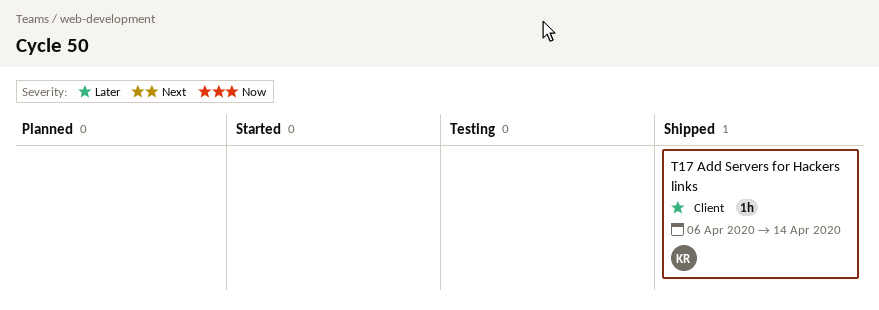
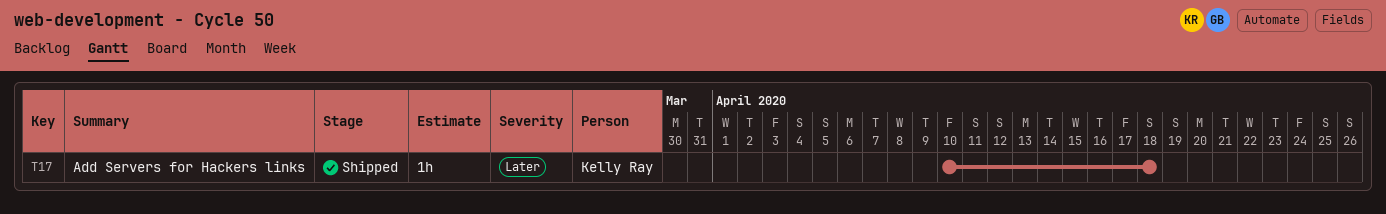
T17, start: Apr 6 -> Apr 10
T17, due: Apr 14 -> Apr 18

